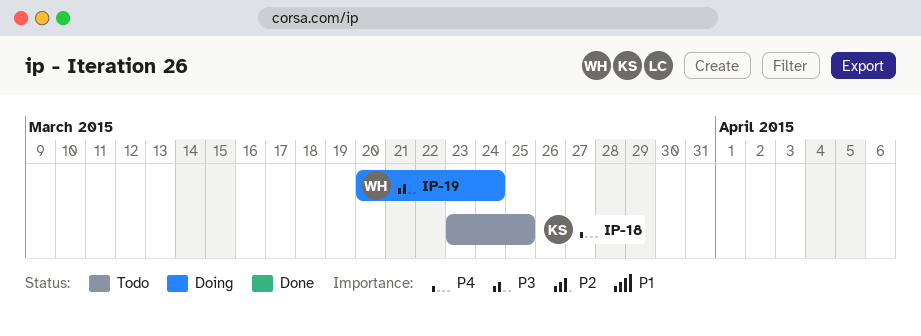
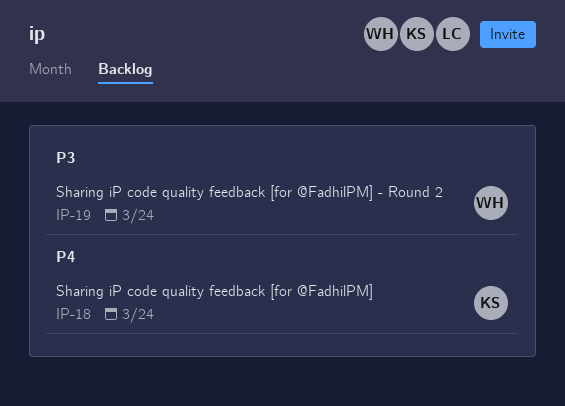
IP-18, due: Mar 25 -> Mar 24

